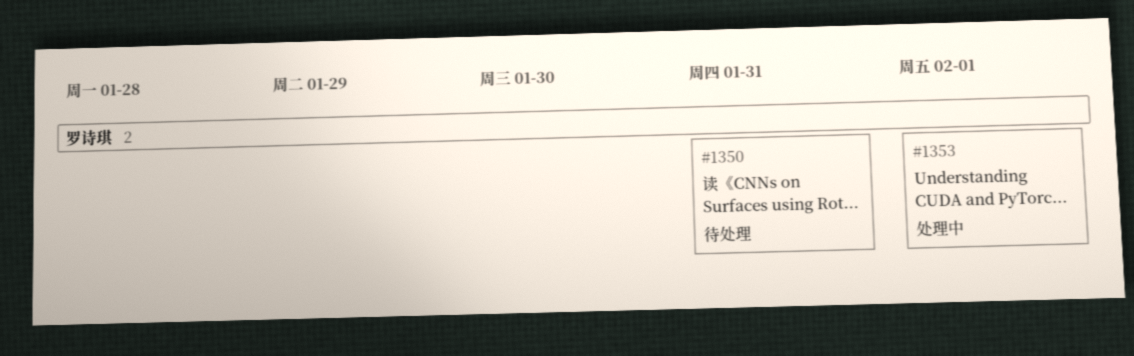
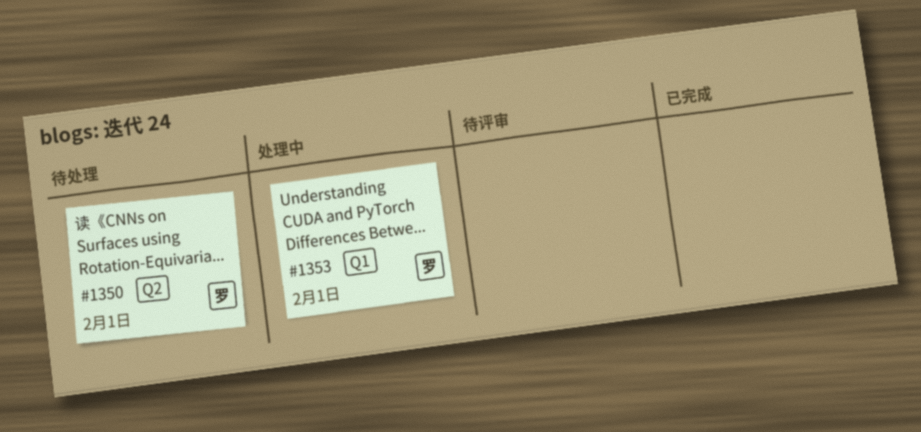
#1350, due: Jan 31 -> Feb 1

